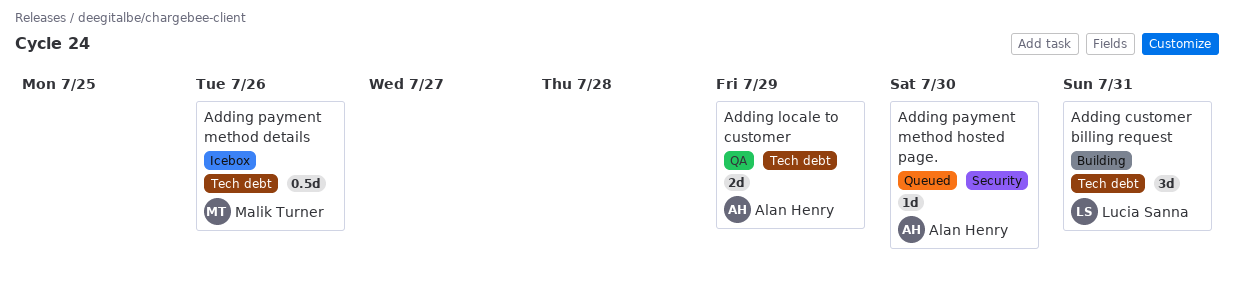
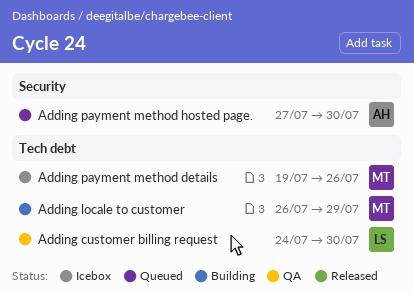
Adding customer billing request, status: Building -> QA
Adding customer billing request, due: Jul 31 -> Jul 30
Adding locale to customer, status: QA -> Building
Adding locale to customer, owner: Alan Henry -> Malik Turner

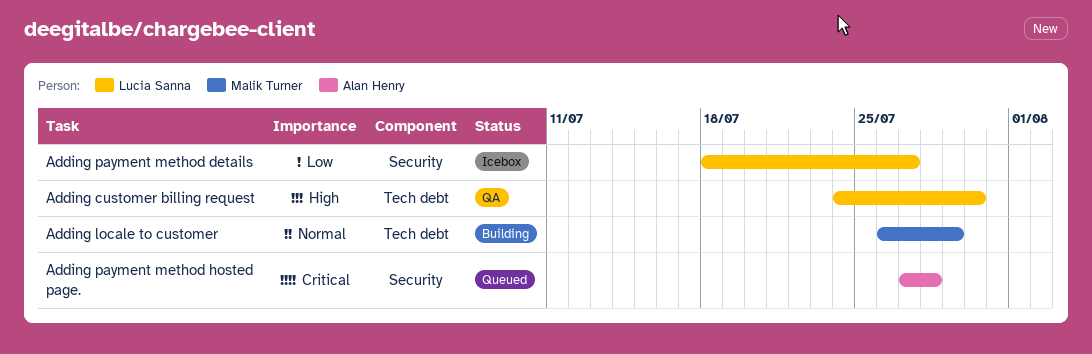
Adding payment method details, owner: Malik Turner -> Lucia Sanna
Adding payment method details, label: Tech debt -> Security
Adding payment method details, start: Jul 19 -> Jul 18
Adding payment method details, due: Jul 26 -> Jul 27
Adding payment method hosted page., due: Jul 30 -> Jul 28

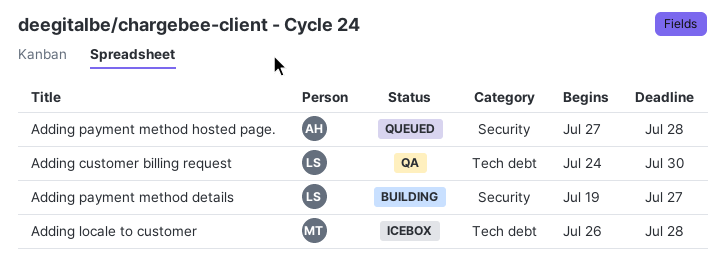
Adding locale to customer, status: Building -> Icebox
Adding locale to customer, due: Jul 29 -> Jul 28
Adding payment method details, status: Icebox -> Building
Adding payment method details, start: Jul 18 -> Jul 19

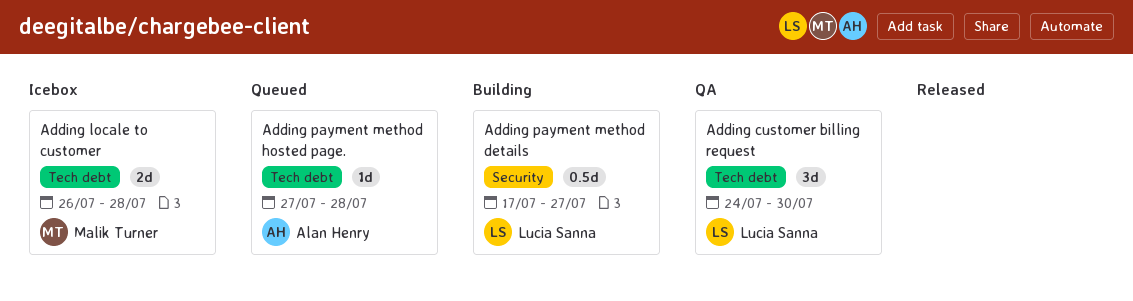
Adding payment method details, start: Jul 19 -> Jul 17
Adding payment method hosted page., label: Security -> Tech debt

